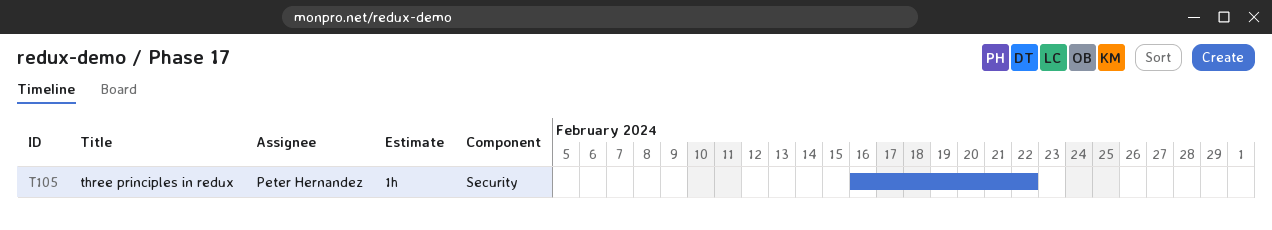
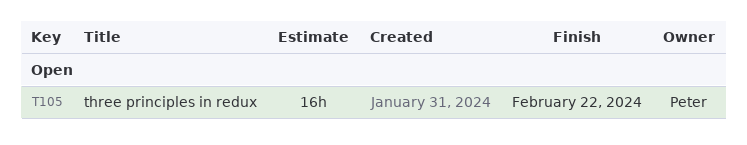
T105, estimate: 1h -> 16h

